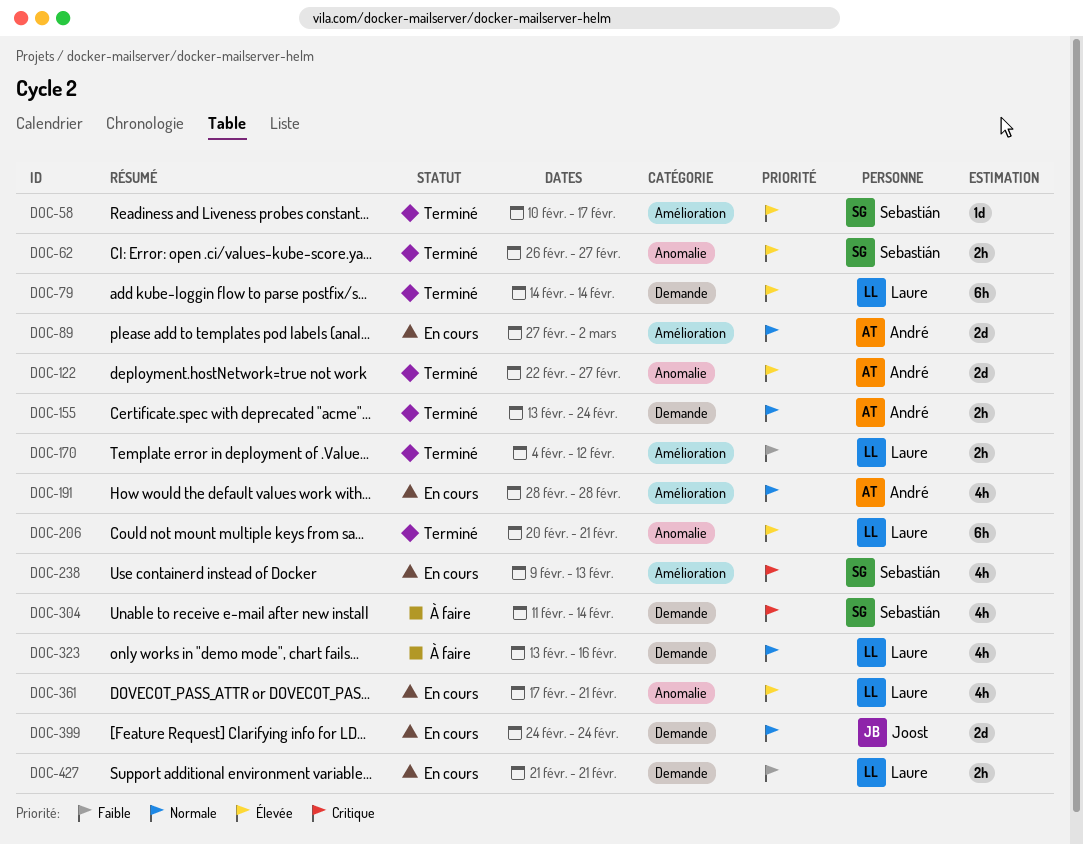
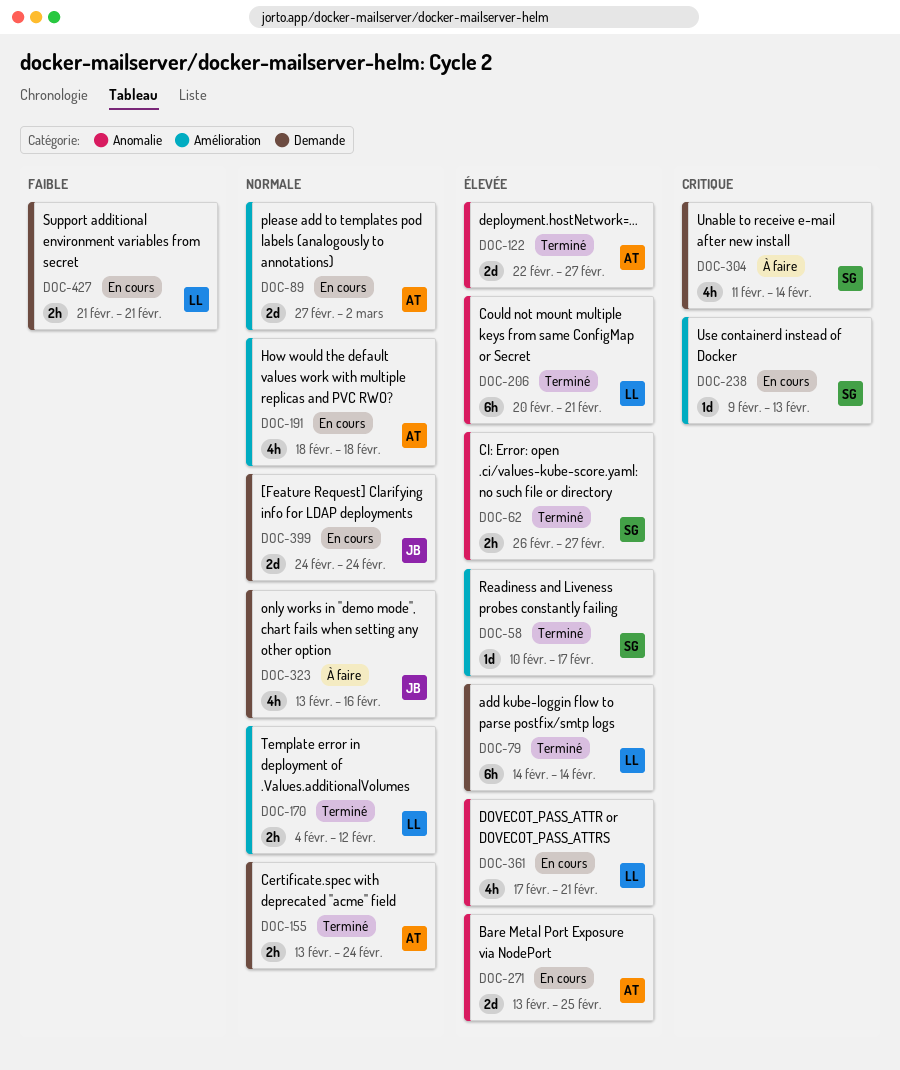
DOC-170, priority: Faible -> Normale
DOC-191, start: Feb 28 -> Feb 18
DOC-191, due: Feb 28 -> Feb 18
DOC-238, estimate: 4h -> 1d
DOC-271: none -> present
DOC-323, owner: Laure -> Joost

